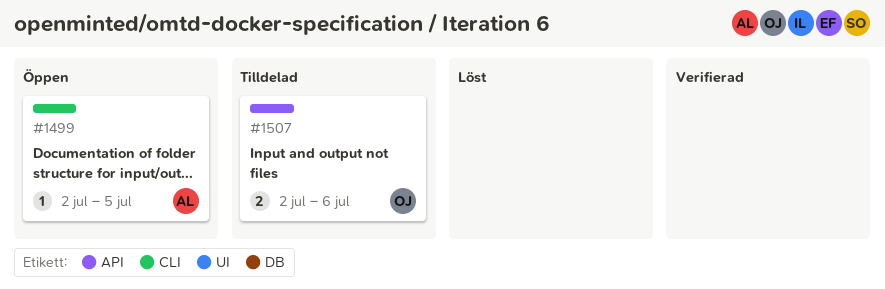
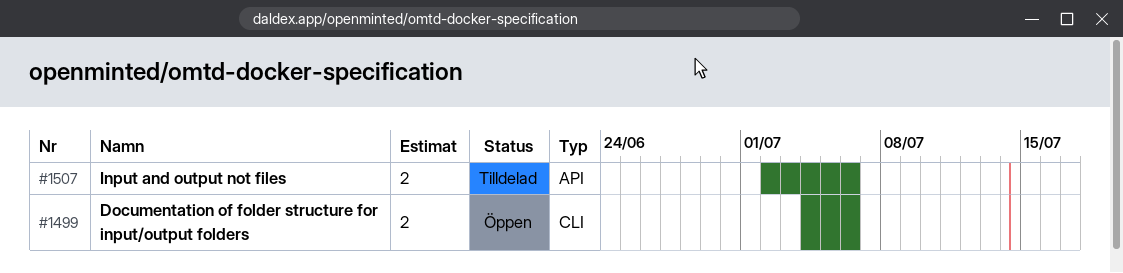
#1499, estimate: 1 -> 2
#1499, start: Jul 2 -> Jul 4
#1499, due: Jul 5 -> Jul 6

